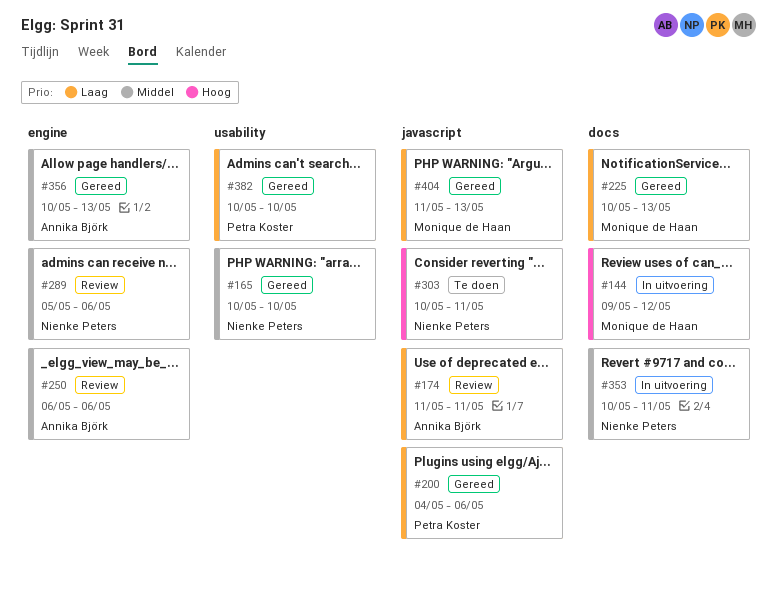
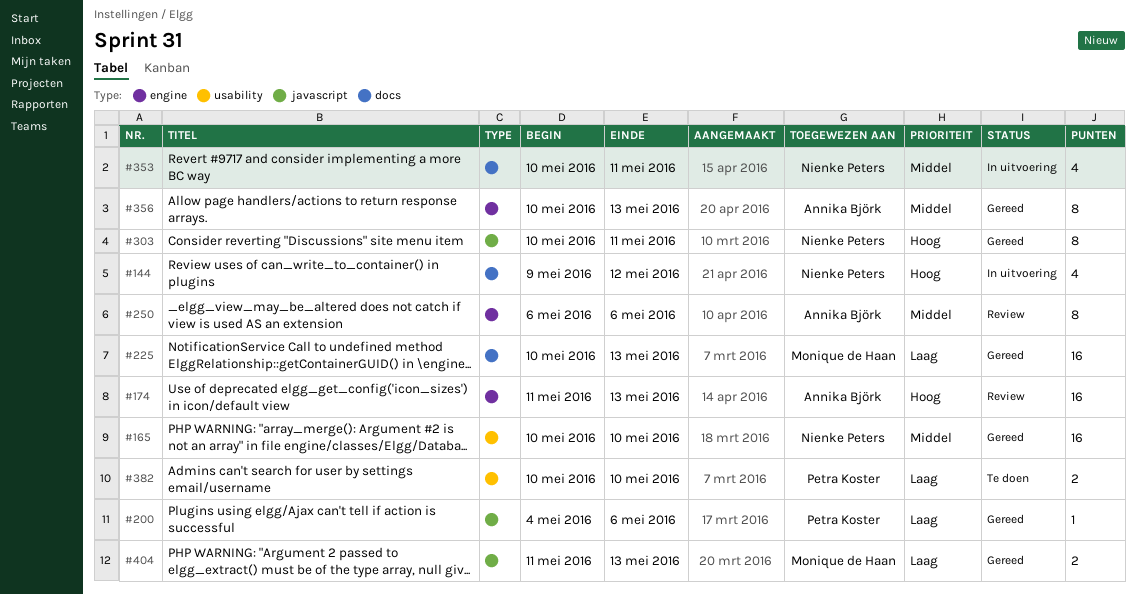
#144, owner: Monique de Haan -> Nienke Peters
#174, priority: Laag -> Hoog
#174, label: javascript -> engine
#174, due: May 11 -> May 13
#289: present -> none
#303, status: Te doen -> Gereed
#382, status: Gereed -> Te doen

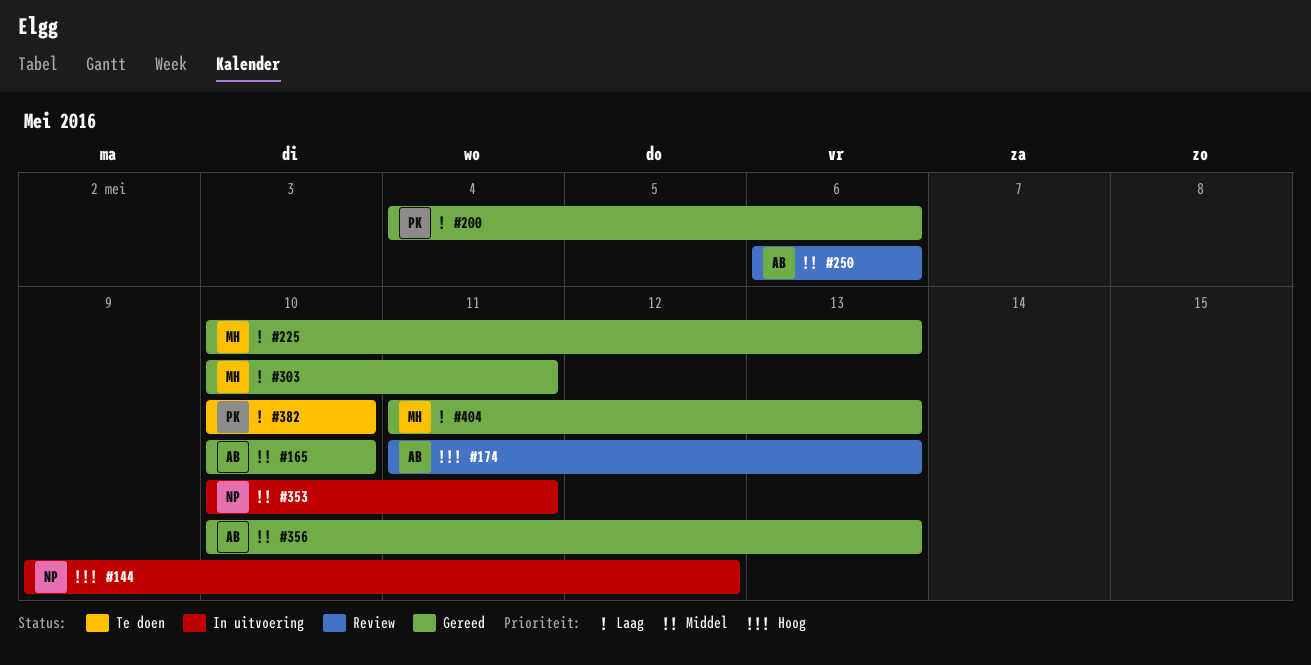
#165, owner: Nienke Peters -> Annika Björk
#303, owner: Nienke Peters -> Monique de Haan
#303, priority: Hoog -> Laag

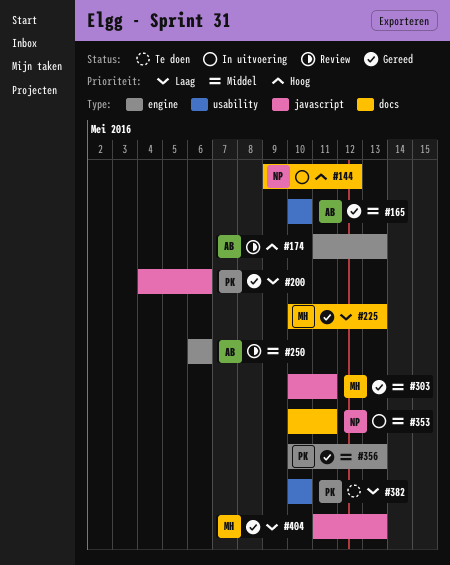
#303, priority: Laag -> Middel
#356, owner: AB -> PK

